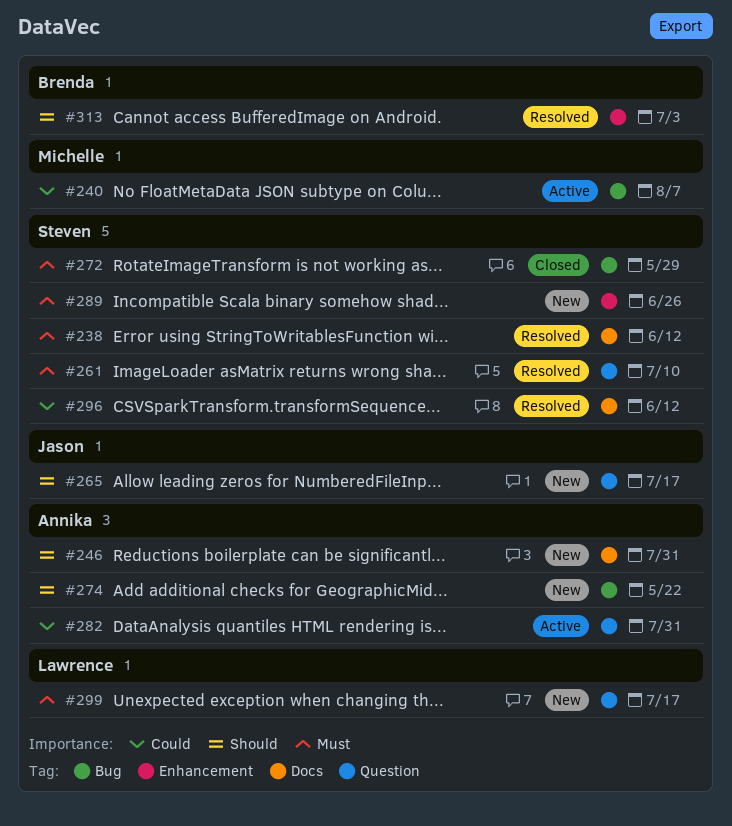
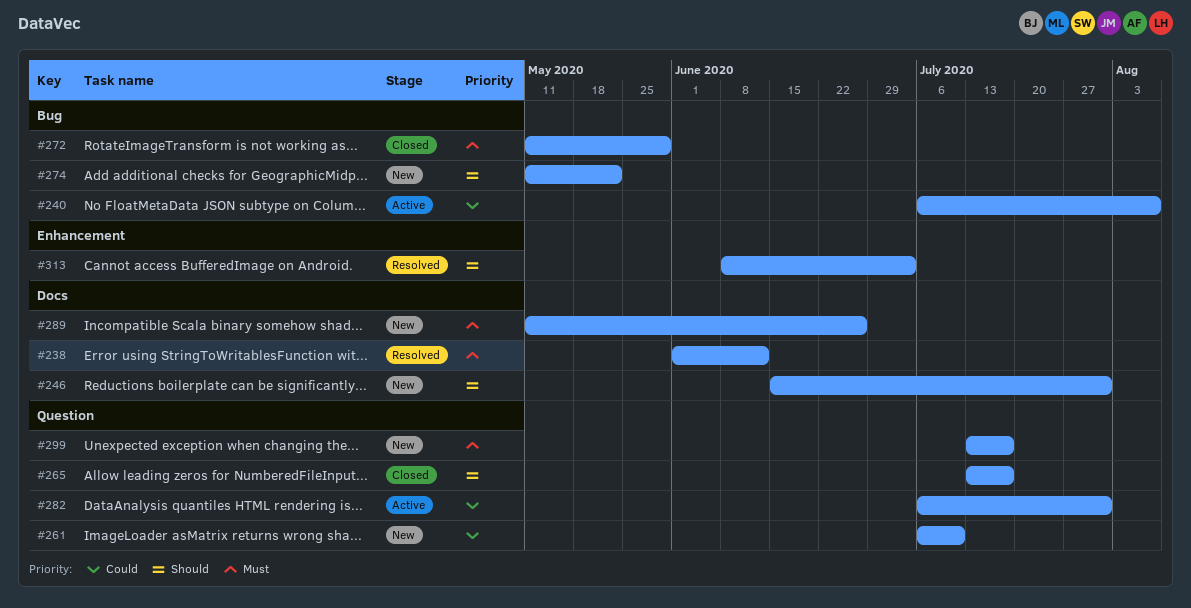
#261, status: Resolved -> New
#261, priority: Must -> Could
#265, status: New -> Closed
#289, label: Enhancement -> Docs
#296: present -> none

